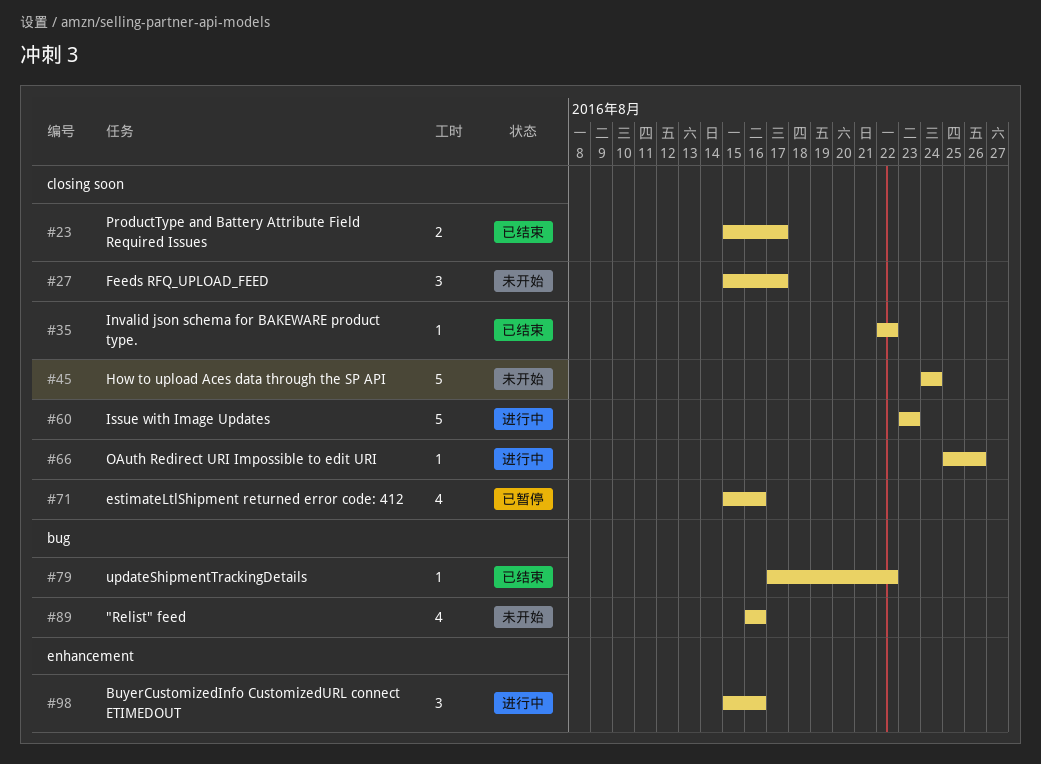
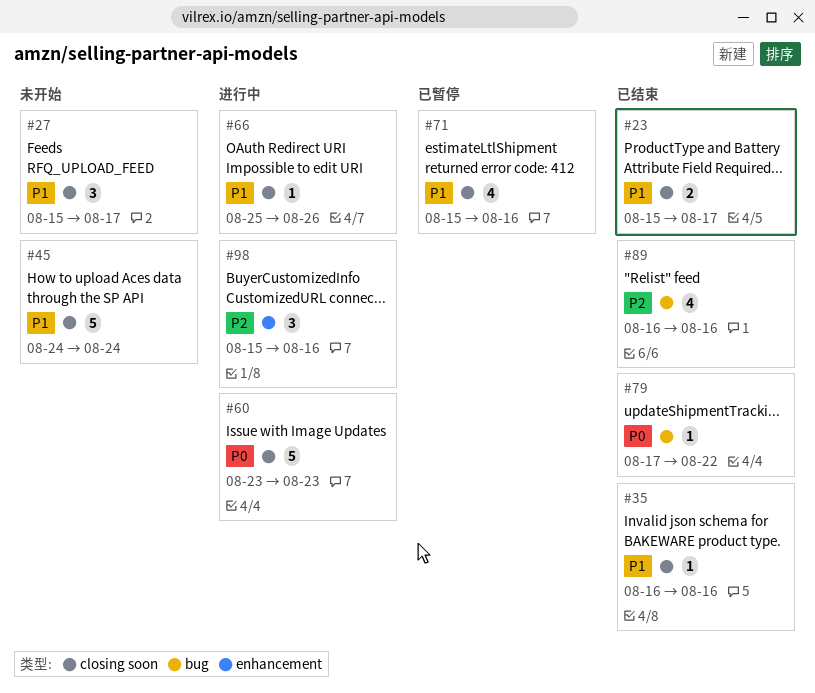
#35, start: Aug 22 -> Aug 16
#35, due: Aug 22 -> Aug 16
#89, status: 未开始 -> 已结束

